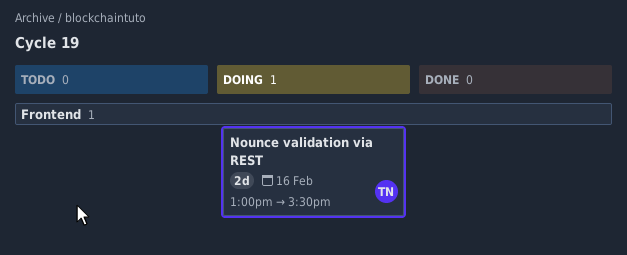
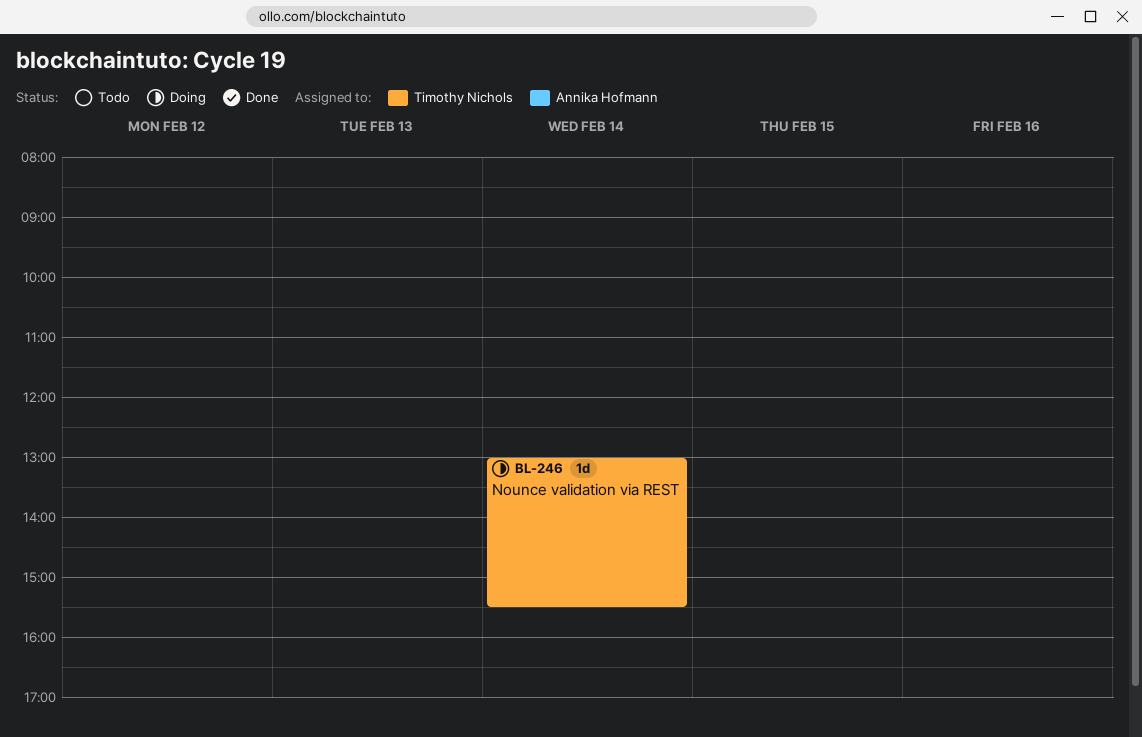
Nounce validation via REST, estimate: 2d -> 1d
Nounce validation via REST, day: Feb 16 -> Feb 14

